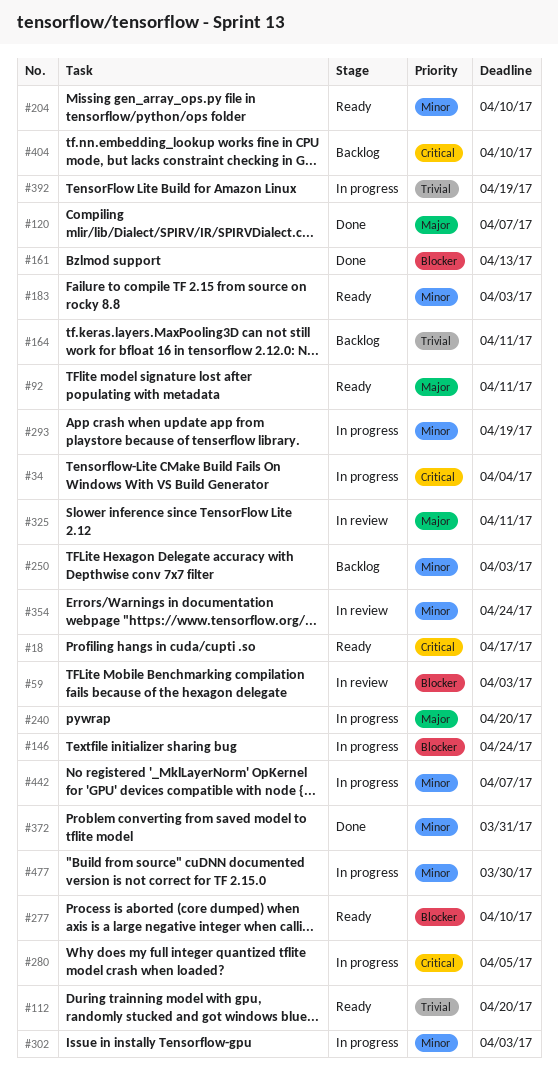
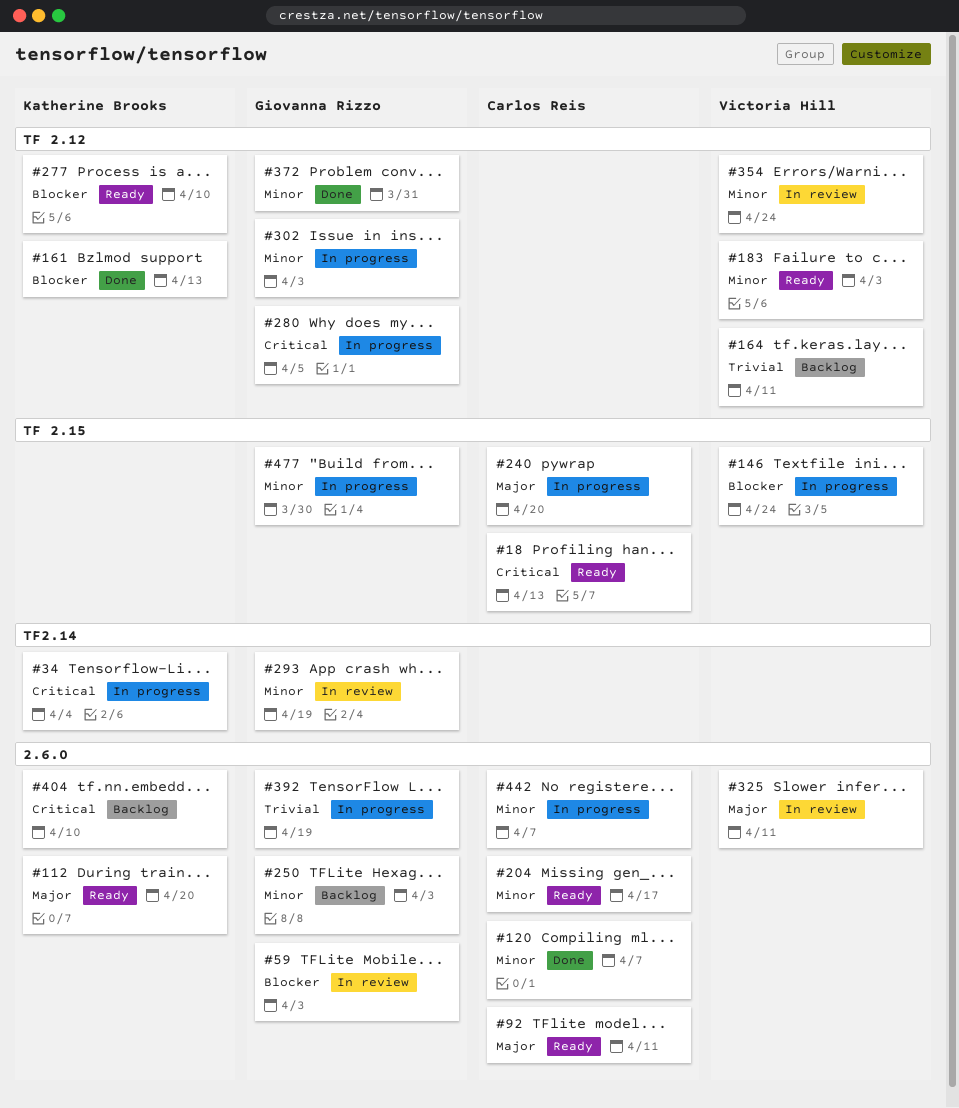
#18, due: Apr 17 -> Apr 13
#112, priority: Trivial -> Major
#120, priority: Major -> Minor
#204, due: Apr 10 -> Apr 17
#293, status: In progress -> In review

